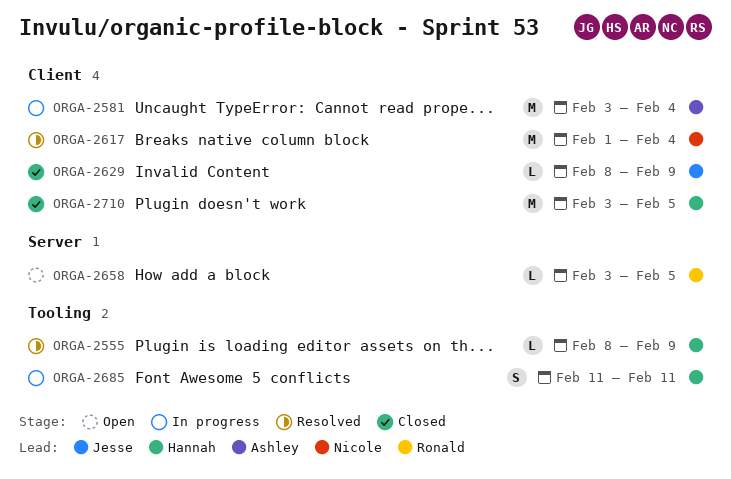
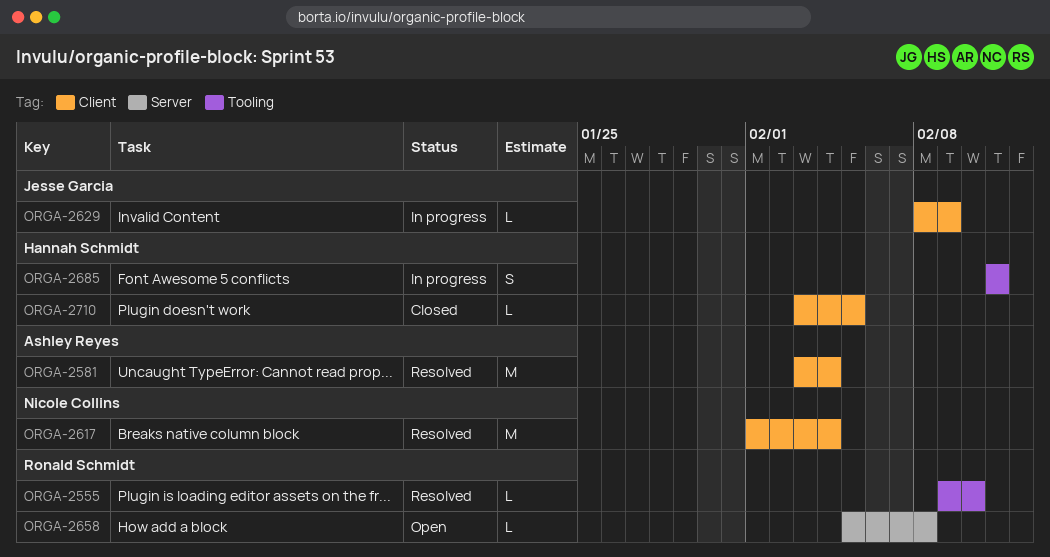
ORGA-2555, owner: Hannah Schmidt -> Ronald Schmidt
ORGA-2555, start: Feb 8 -> Feb 9
ORGA-2555, due: Feb 9 -> Feb 10
ORGA-2581, status: In progress -> Resolved
ORGA-2629, status: Closed -> In progress
ORGA-2658, start: Feb 3 -> Feb 5
ORGA-2658, due: Feb 5 -> Feb 8
ORGA-2710, estimate: M -> L

